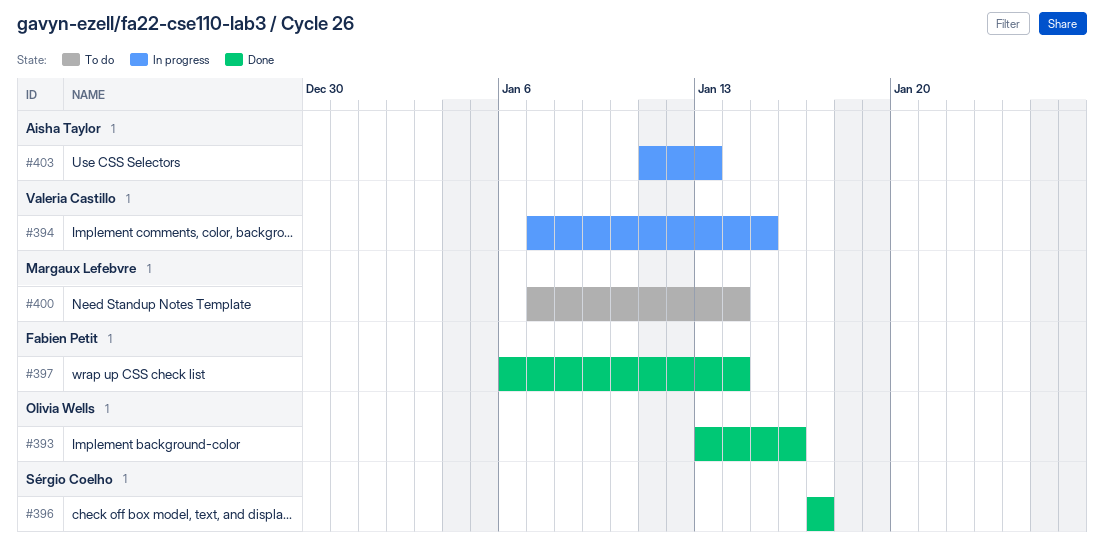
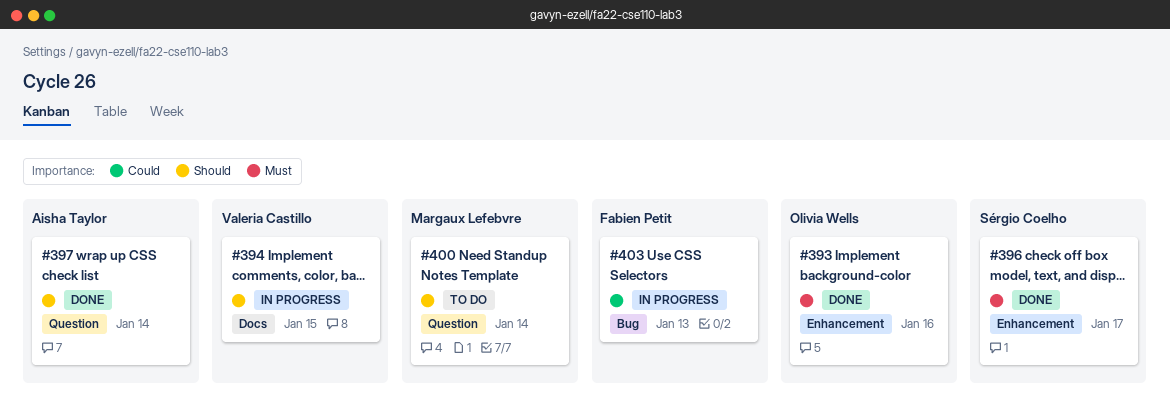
#397, owner: Fabien Petit -> Aisha Taylor
#403, owner: Aisha Taylor -> Fabien Petit

